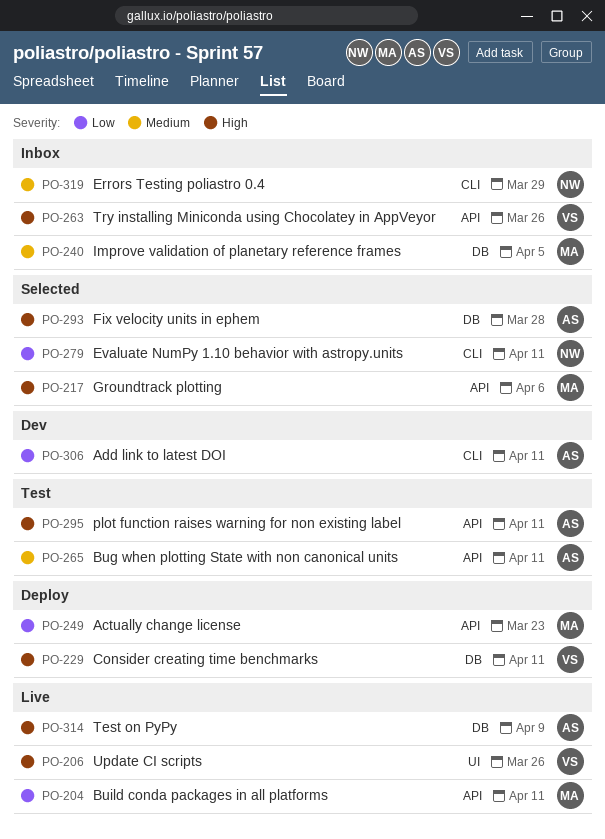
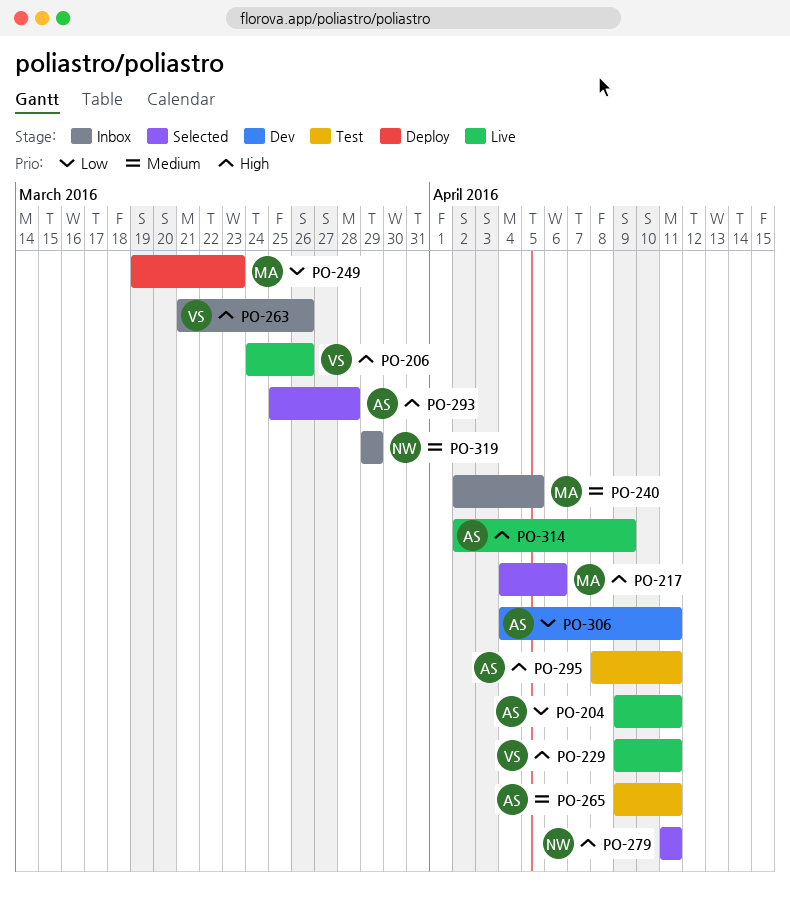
PO-204, owner: MA -> AS
PO-229, status: Deploy -> Live
PO-279, priority: Low -> High

